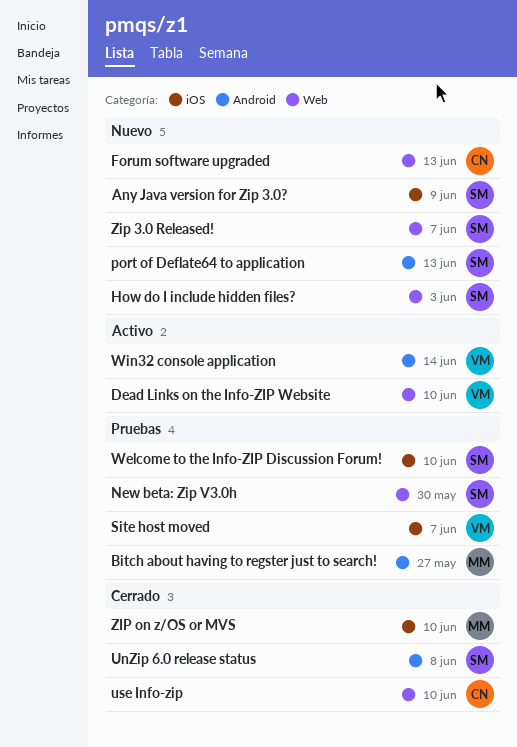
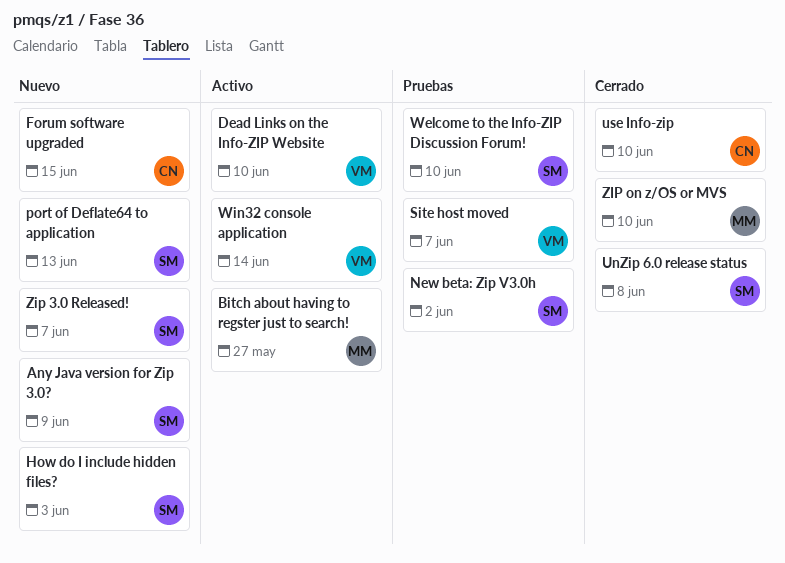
Bitch about having to regster just to search!, status: Pruebas -> Activo
Forum software upgraded, due: Jun 13 -> Jun 15
New beta: Zip V3.0h, due: May 30 -> Jun 2

